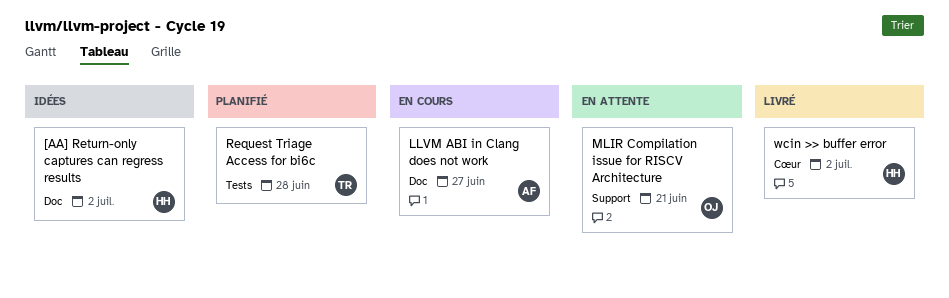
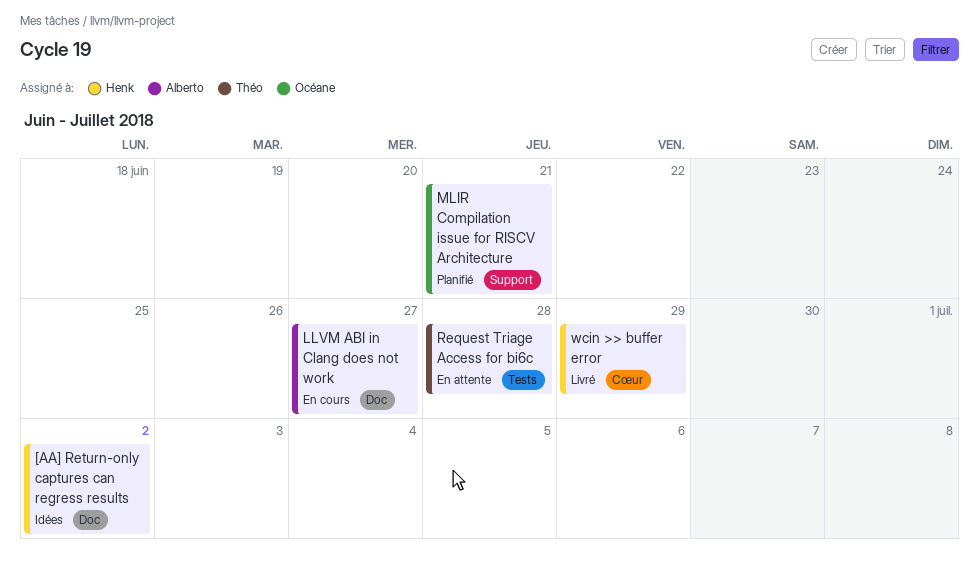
MLIR Compilation issue for RISCV Architecture, status: En attente -> Planifié
Request Triage Access for bi6c, status: Planifié -> En attente
wcin >> buffer error, due: Jul 2 -> Jun 29

